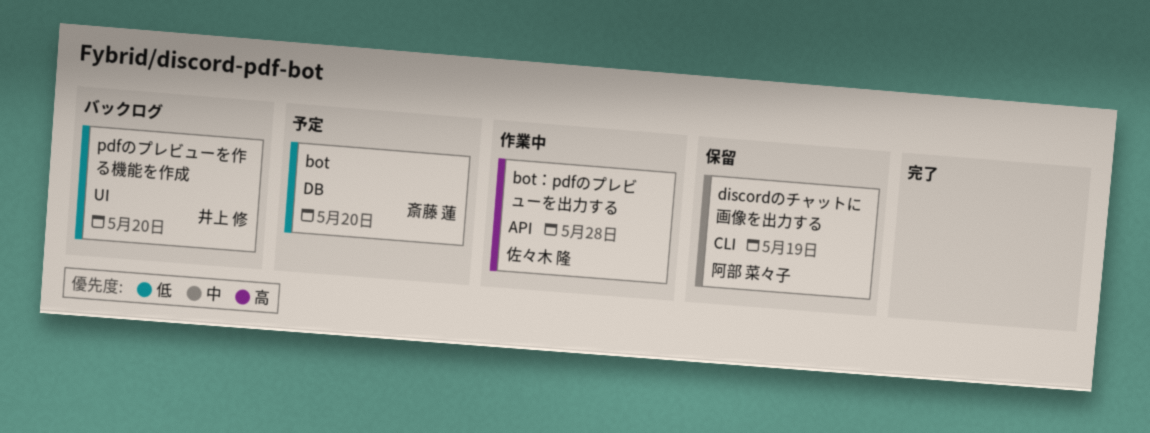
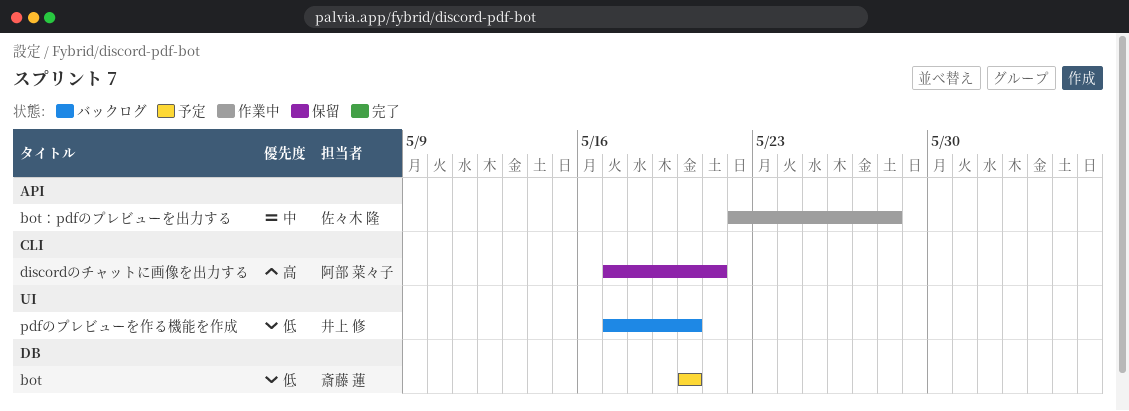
bot：pdfのプレビューを出力する, priority: 高 -> 中
discordのチャットに画像を出力する, priority: 中 -> 高
discordのチャットに画像を出力する, due: May 19 -> May 21

